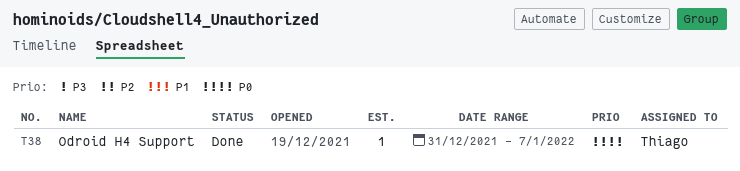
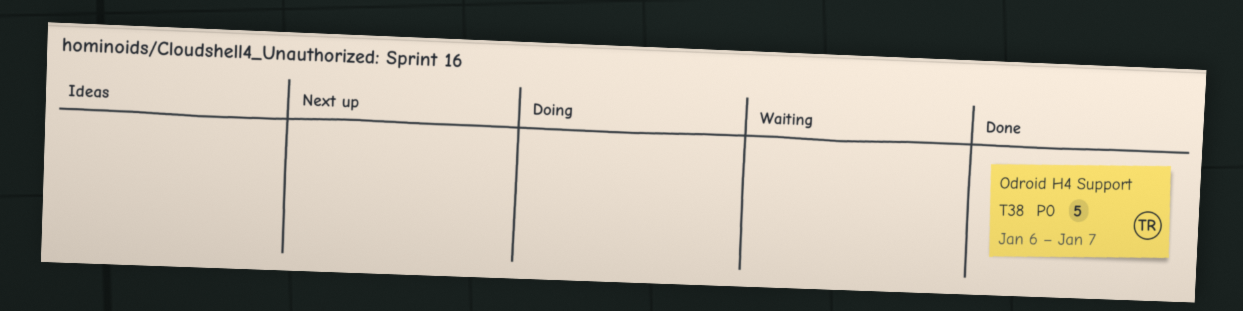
T38, estimate: 1 -> 5
T38, start: Dec 31 -> Jan 6

